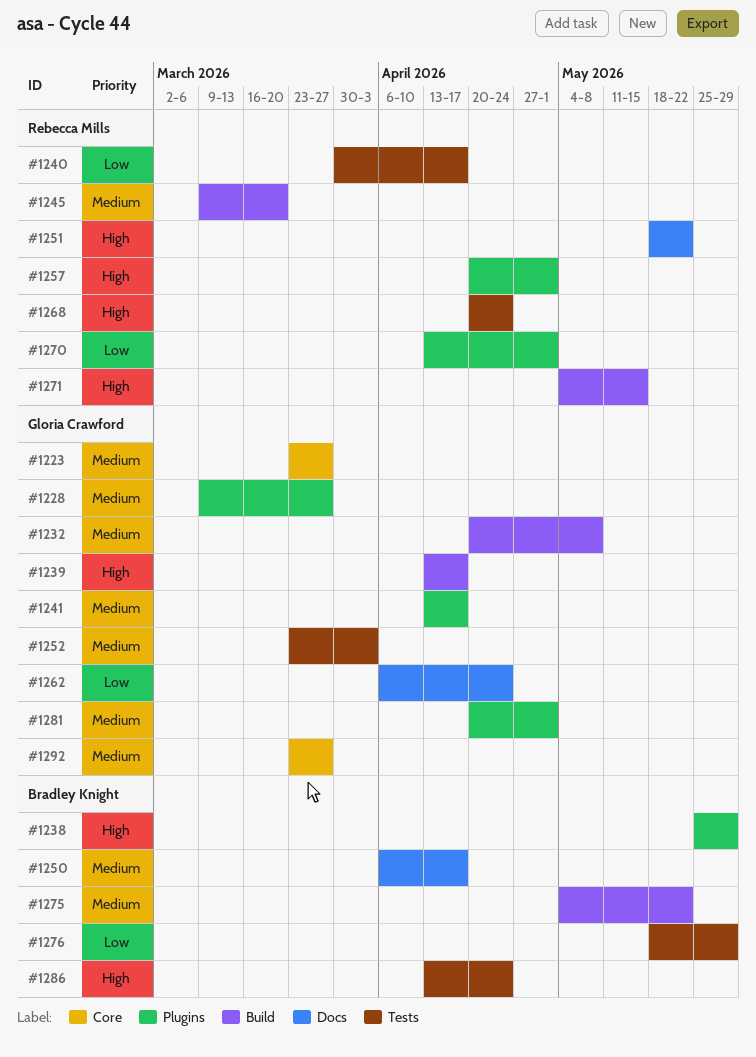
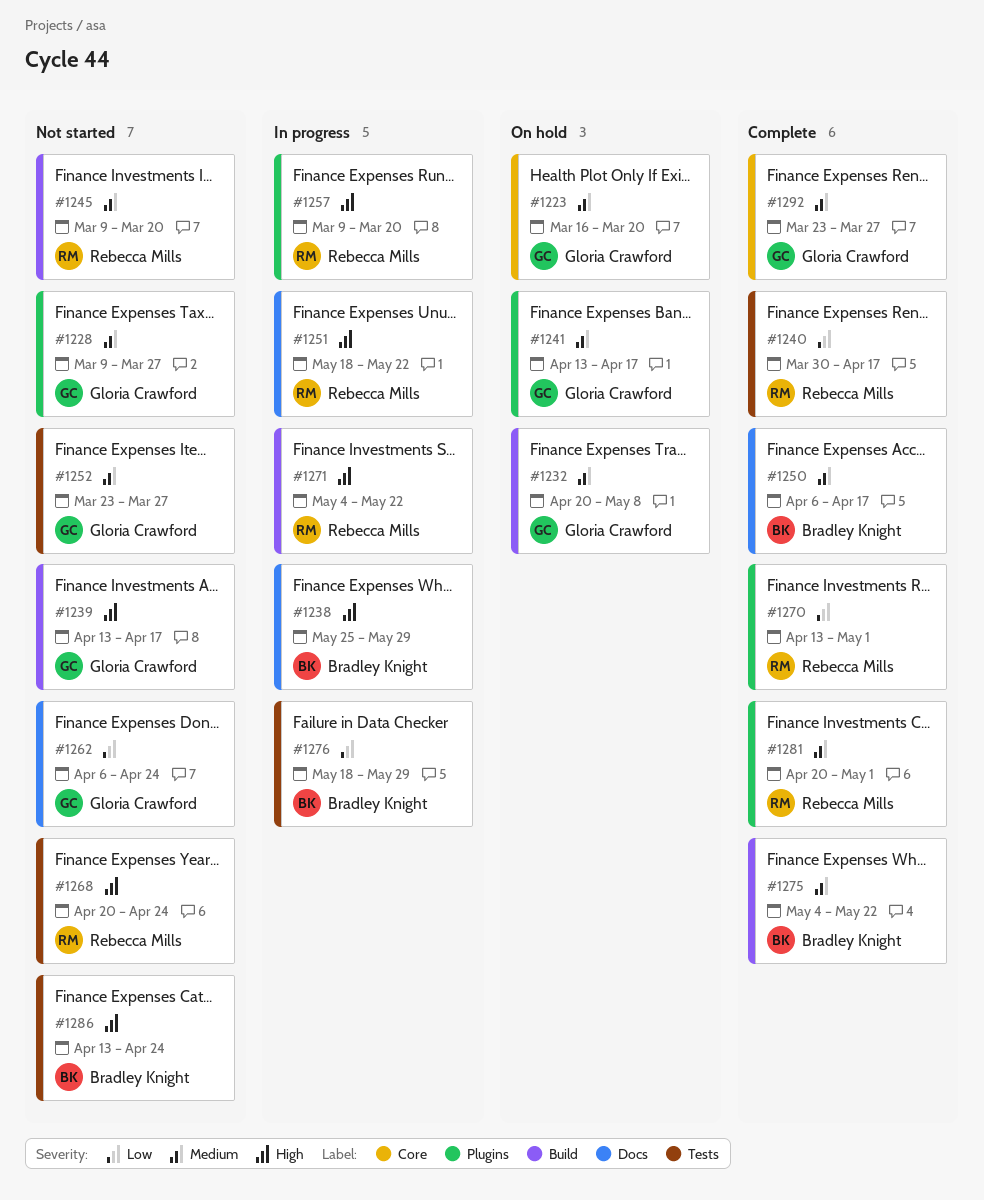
#1223, start: Mar 23 -> Mar 16
#1223, due: Mar 27 -> Mar 20
#1238, label: Plugins -> Docs
#1252, due: Apr 3 -> Mar 27
#1257, start: Apr 20 -> Mar 9
#1257, due: May 1 -> Mar 20
#1271, due: May 15 -> May 22
#1281, owner: Gloria Crawford -> Rebecca Mills

